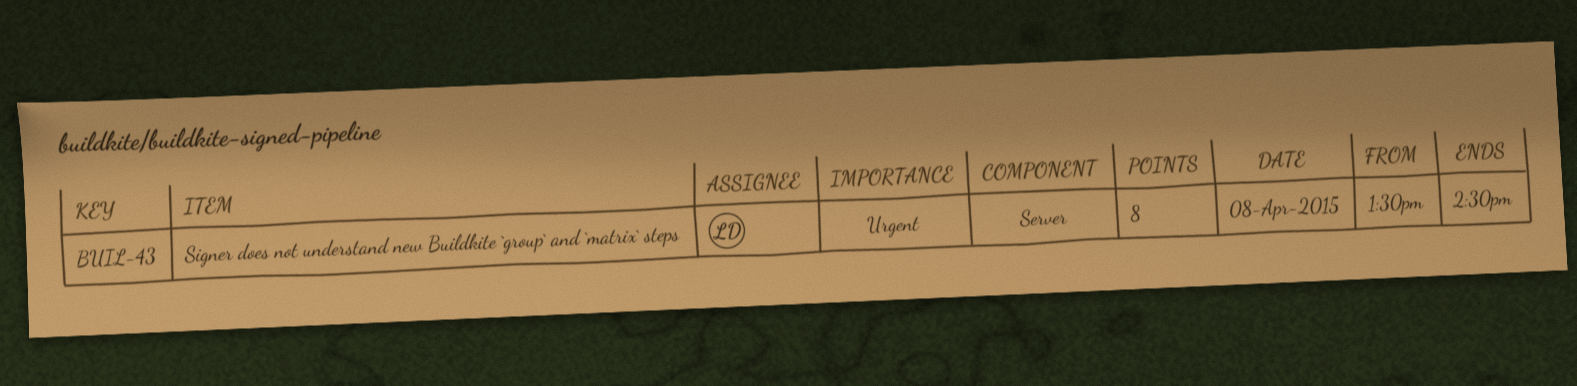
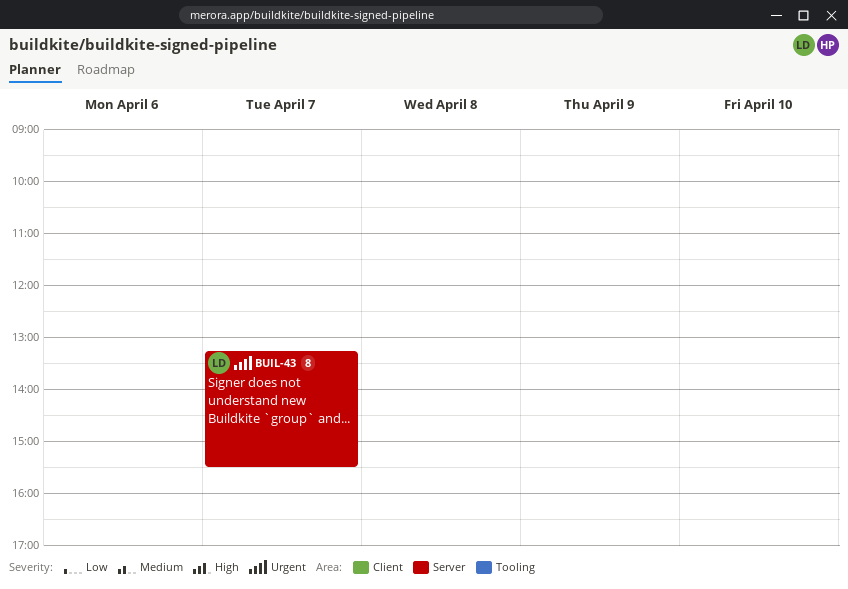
BUIL-43, day: Apr 8 -> Apr 7
BUIL-43, begins: 13:30 -> 13:15
BUIL-43, ends: 14:30 -> 15:30

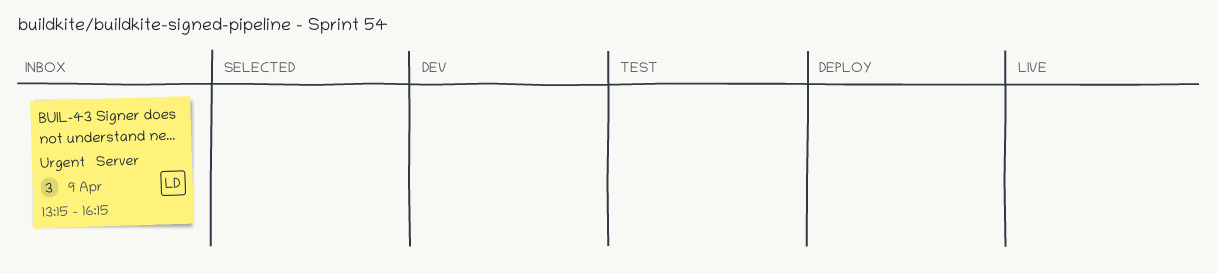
BUIL-43, estimate: 8 -> 3
BUIL-43, day: Apr 7 -> Apr 9
BUIL-43, ends: 15:30 -> 16:15

